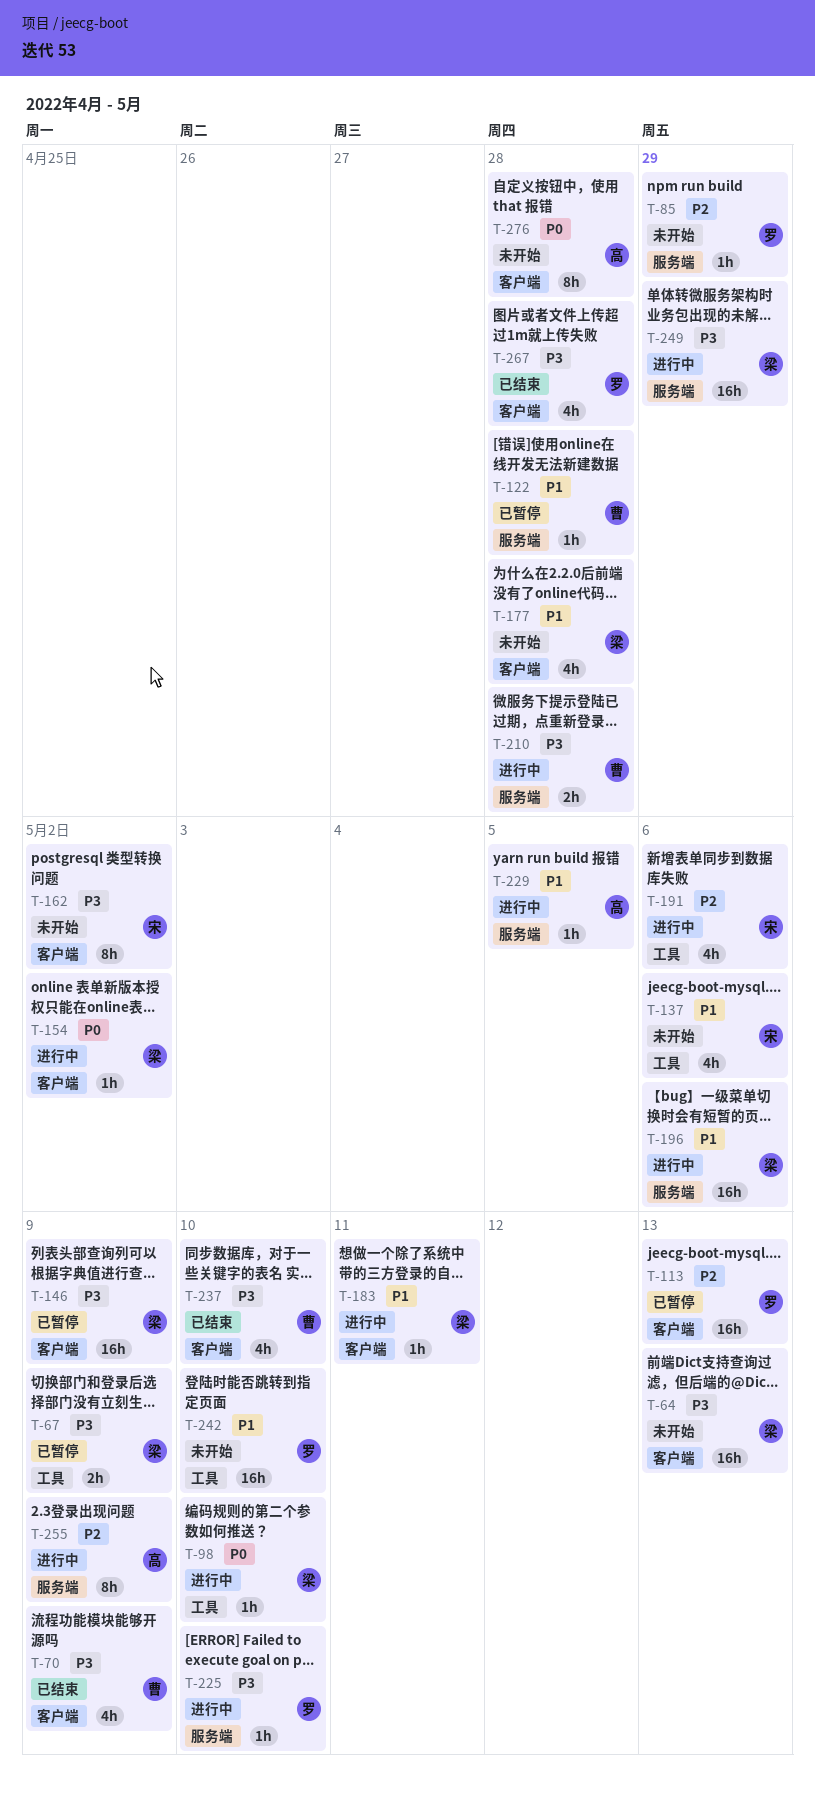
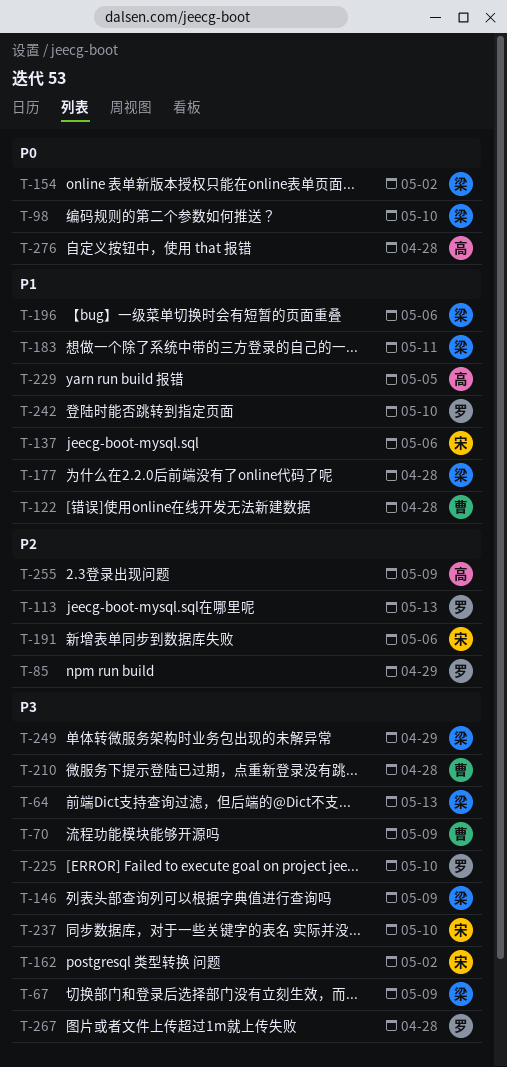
T-237, owner: 曹 -> 宋

